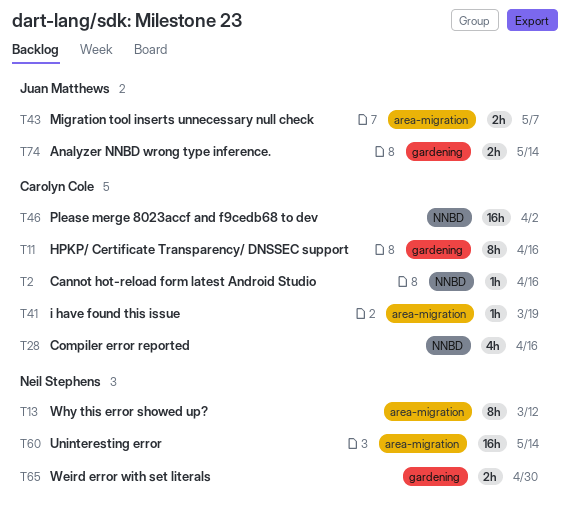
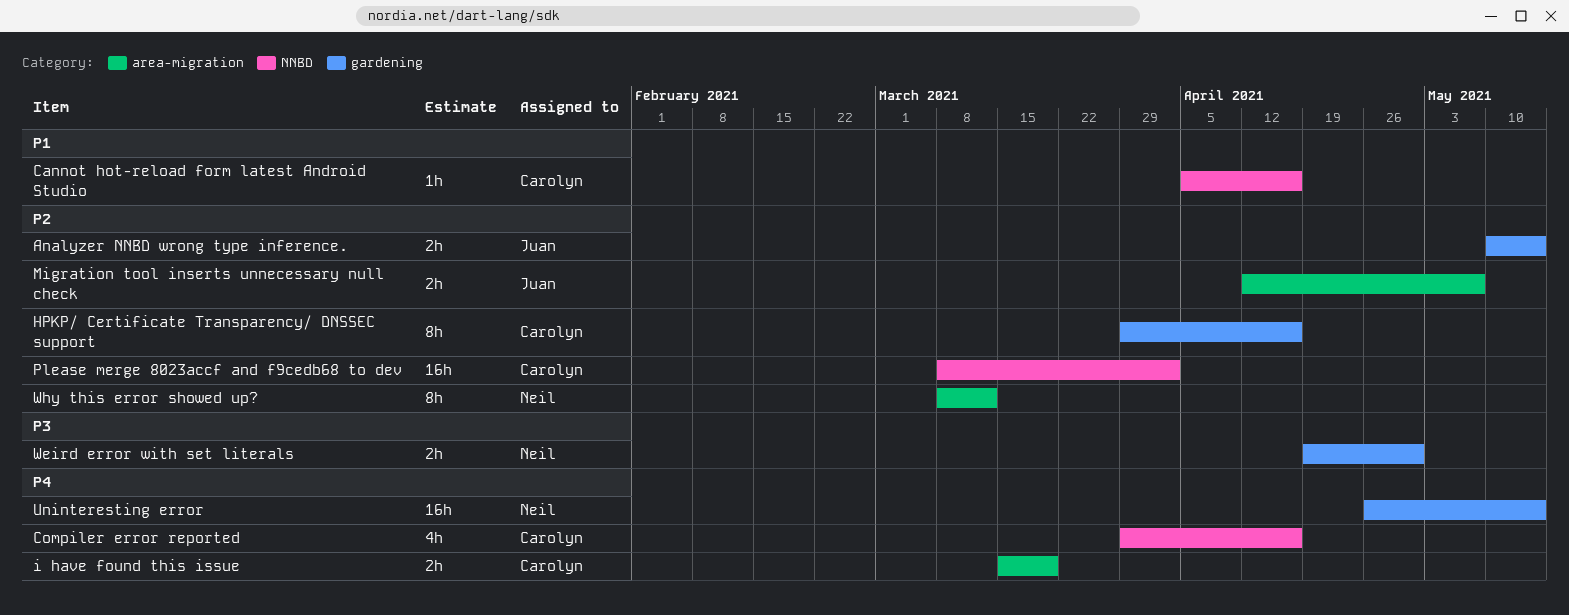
i have found this issue, estimate: 1h -> 2h
Uninteresting error, label: area-migration -> gardening

